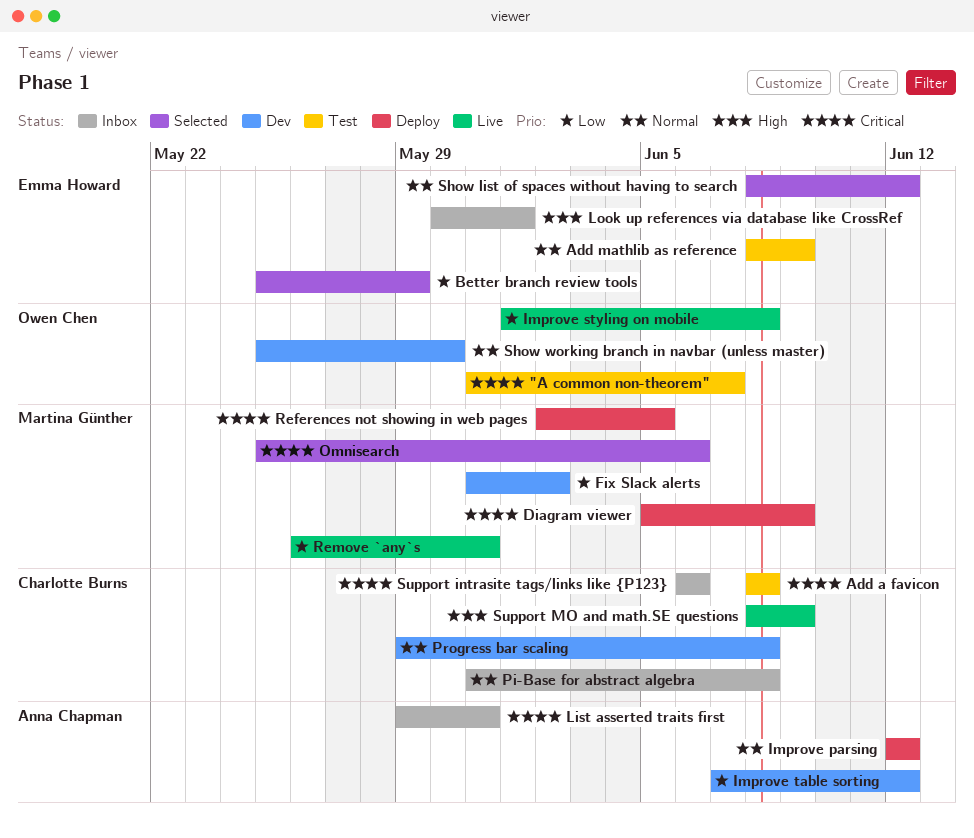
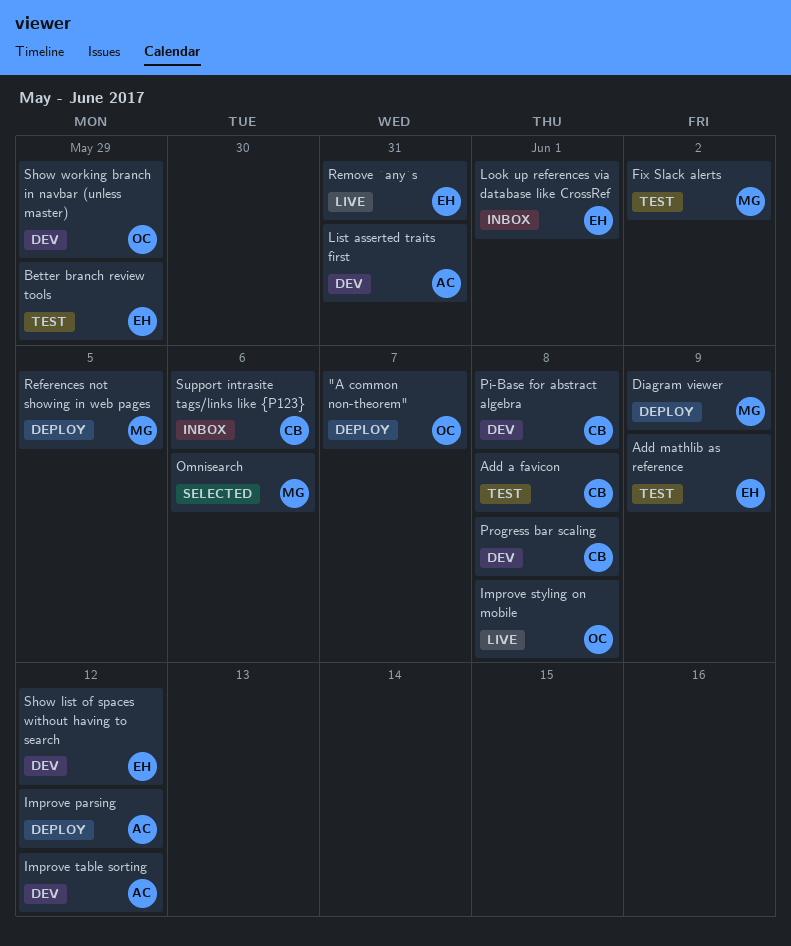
"A common non-theorem", status: Test -> Deploy
Better branch review tools, status: Selected -> Test
Fix Slack alerts, status: Dev -> Test
List asserted traits first, status: Inbox -> Dev
Pi-Base for abstract algebra, status: Inbox -> Dev
Remove `any`s, owner: Martina Günther -> Emma Howard
Show list of spaces without having to search, status: Selected -> Dev
Show working branch in navbar (unless master), due: May 30 -> May 29
Support MO and math.SE questions: present -> none

